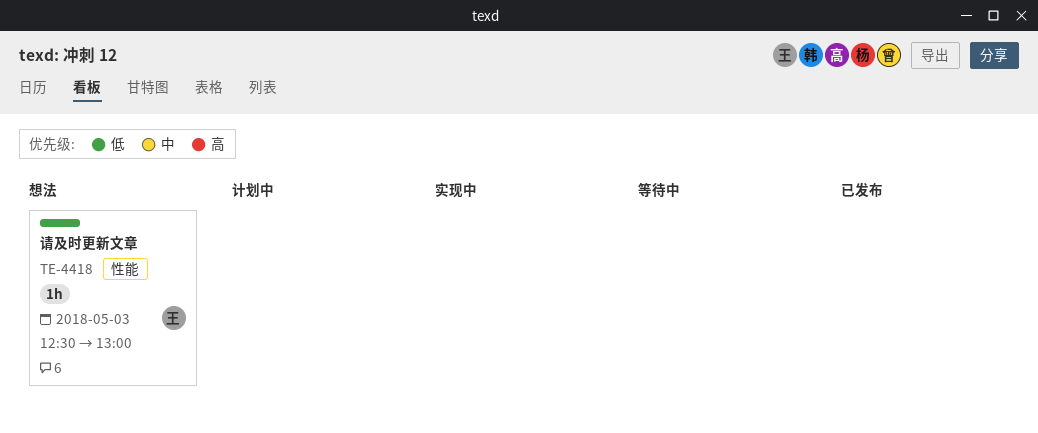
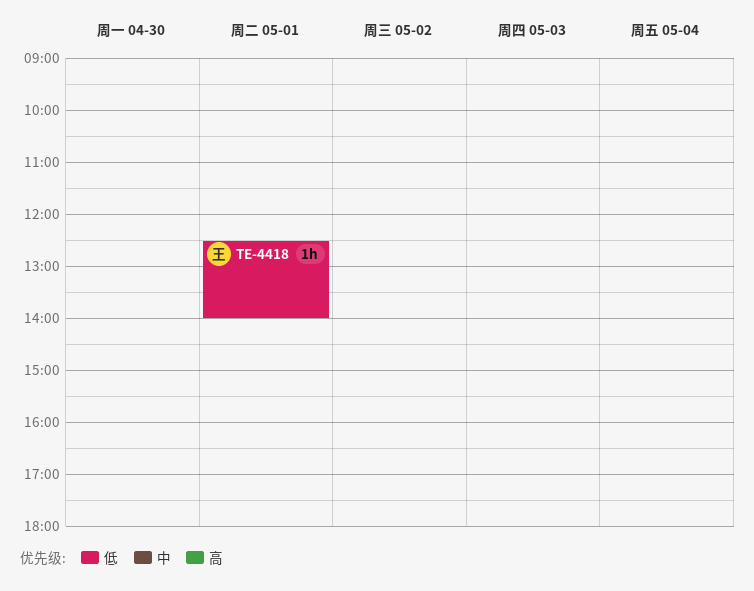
TE-4418, day: May 3 -> May 1
TE-4418, ends: 13:00 -> 14:00

